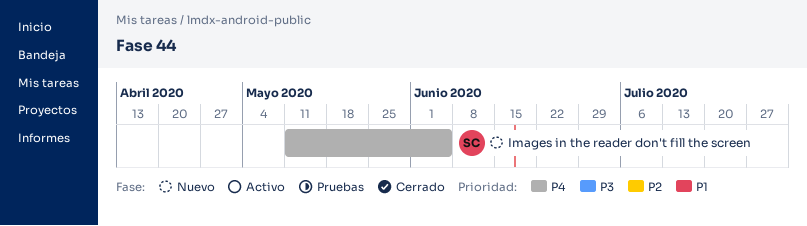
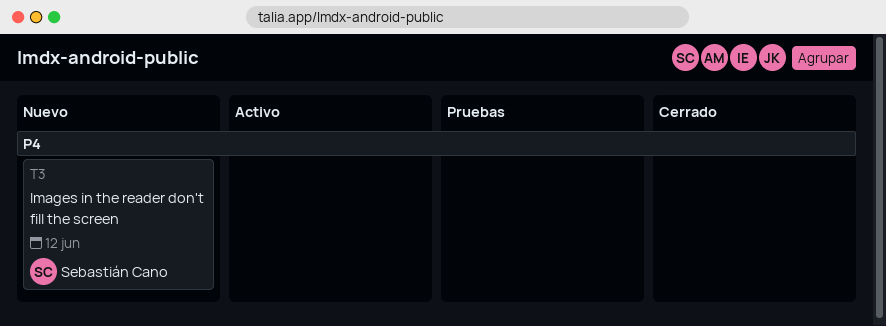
Images in the reader don't fill the screen, due: Jun 5 -> Jun 12

